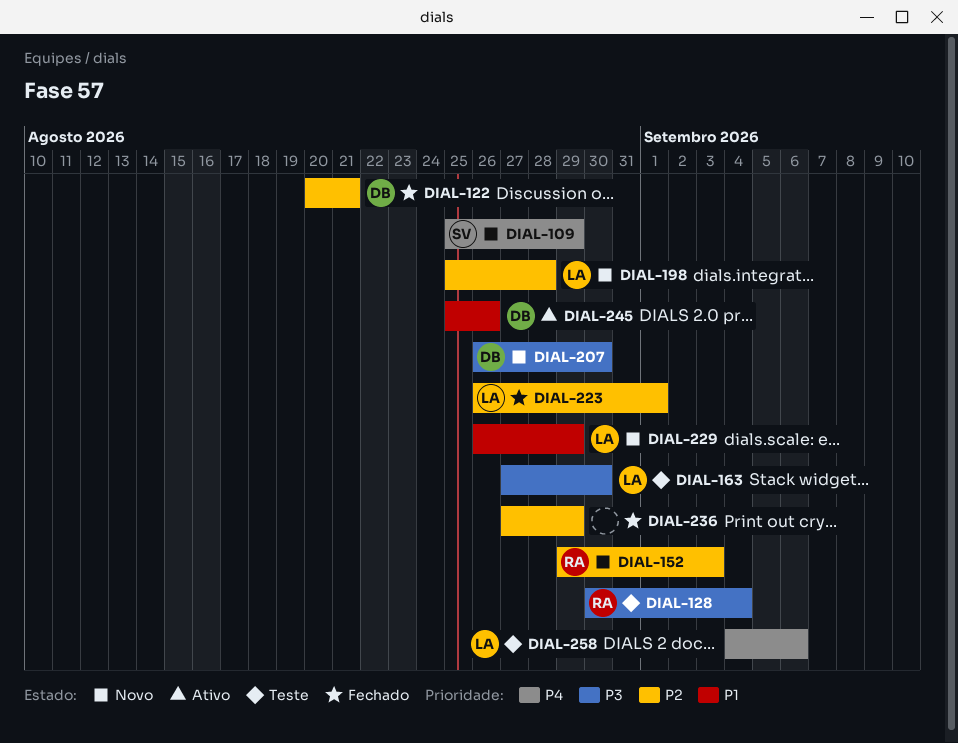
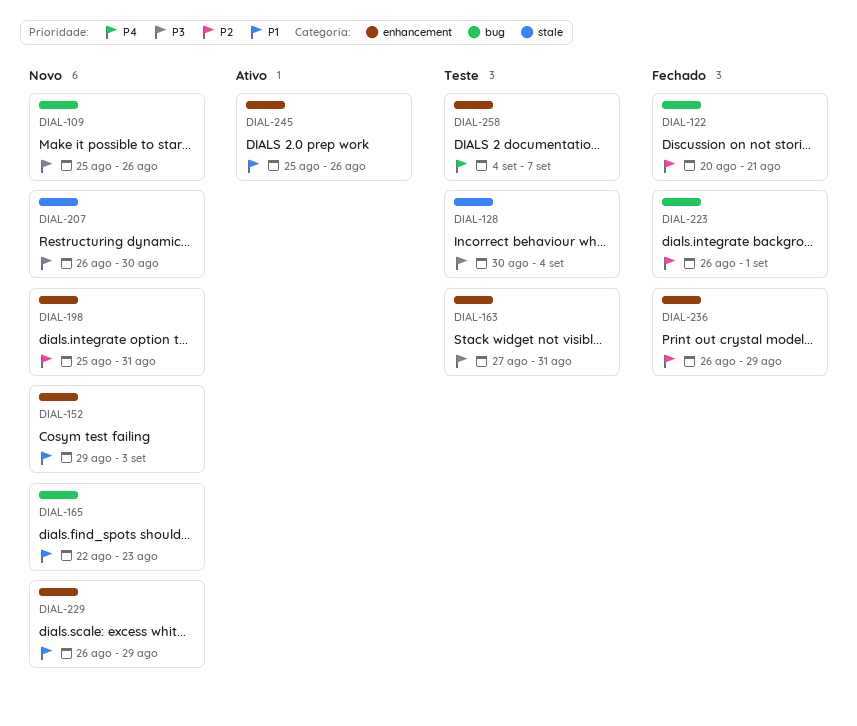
DIAL-109, priority: P4 -> P3
DIAL-109, due: Aug 29 -> Aug 26
DIAL-152, priority: P2 -> P1
DIAL-163, due: Aug 30 -> Aug 31
DIAL-165: none -> present
DIAL-198, due: Aug 28 -> Aug 31
DIAL-236, start: Aug 27 -> Aug 26
DIAL-258, due: Sep 6 -> Sep 7

